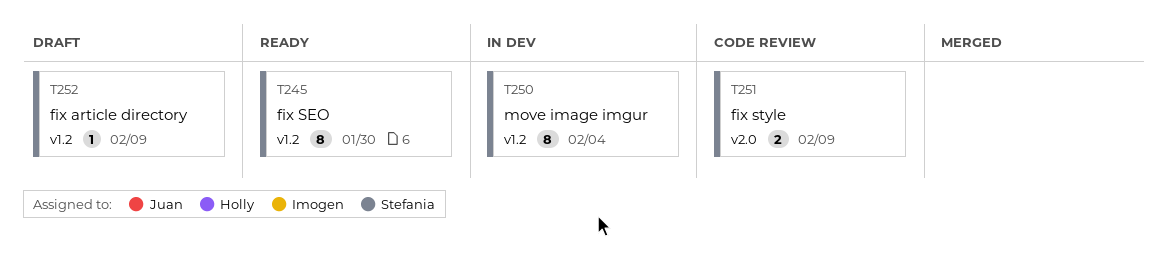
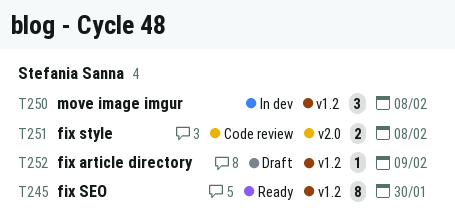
T250, estimate: 8 -> 3
T250, due: Feb 4 -> Feb 8
T251, due: Feb 9 -> Feb 8

